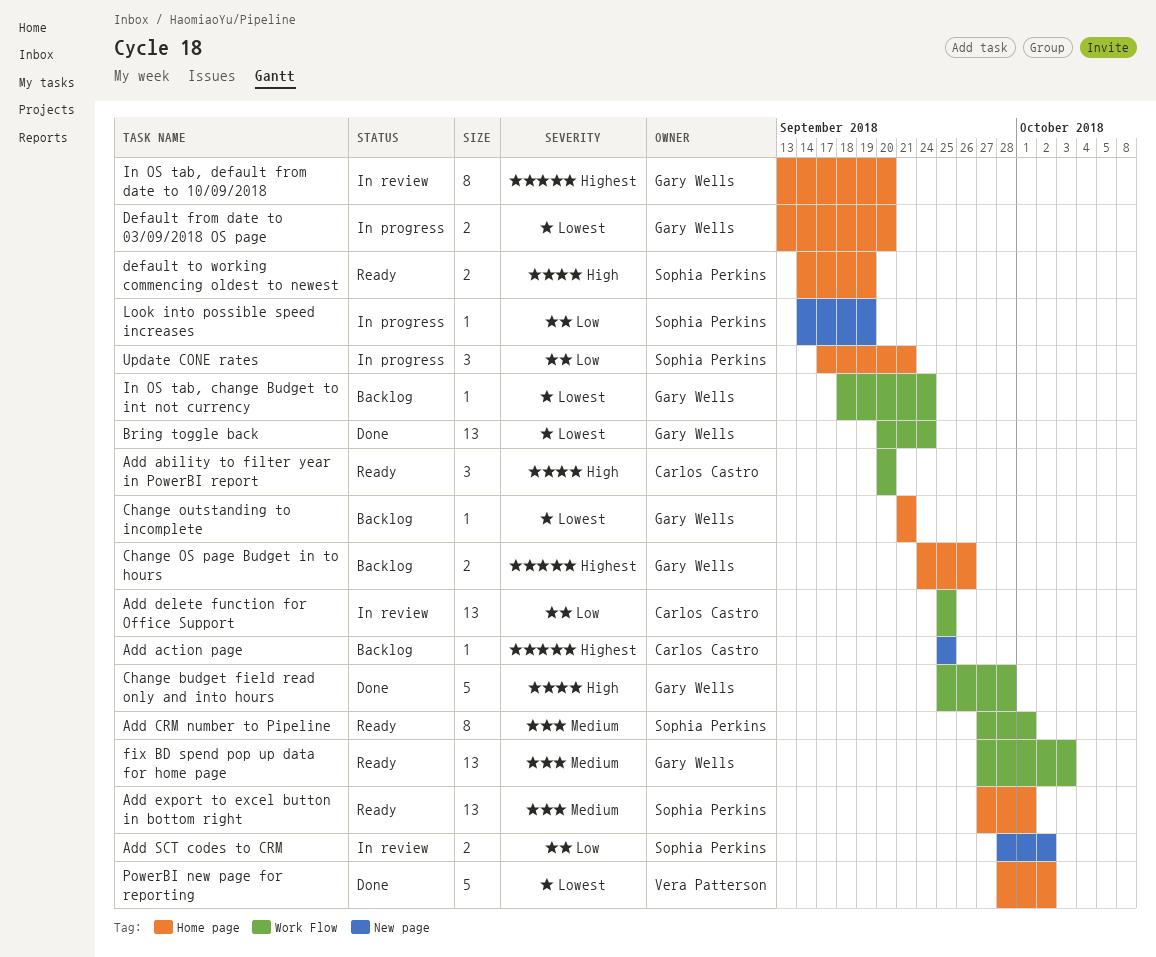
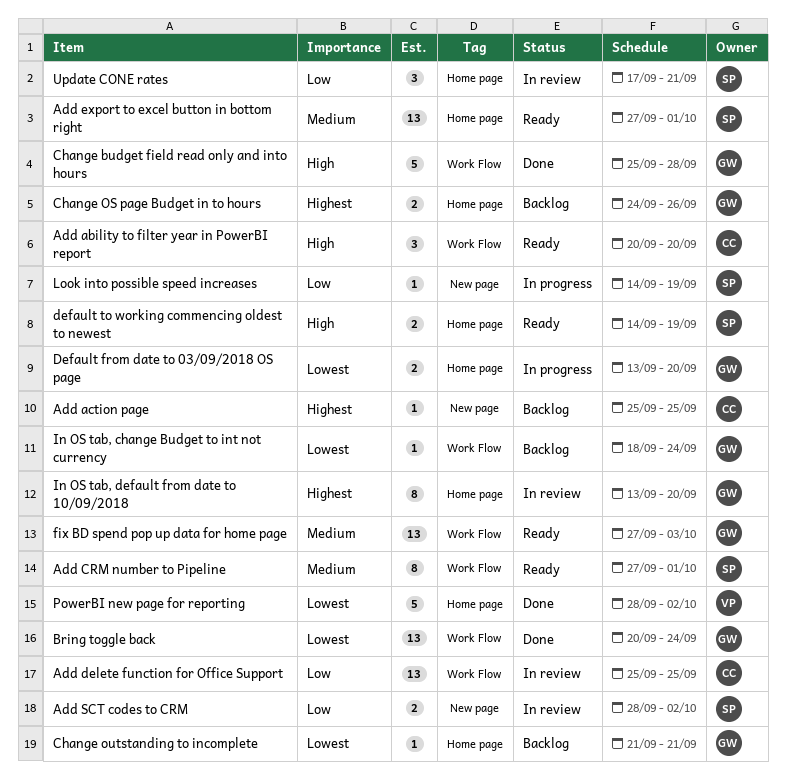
Update CONE rates, status: In progress -> In review

